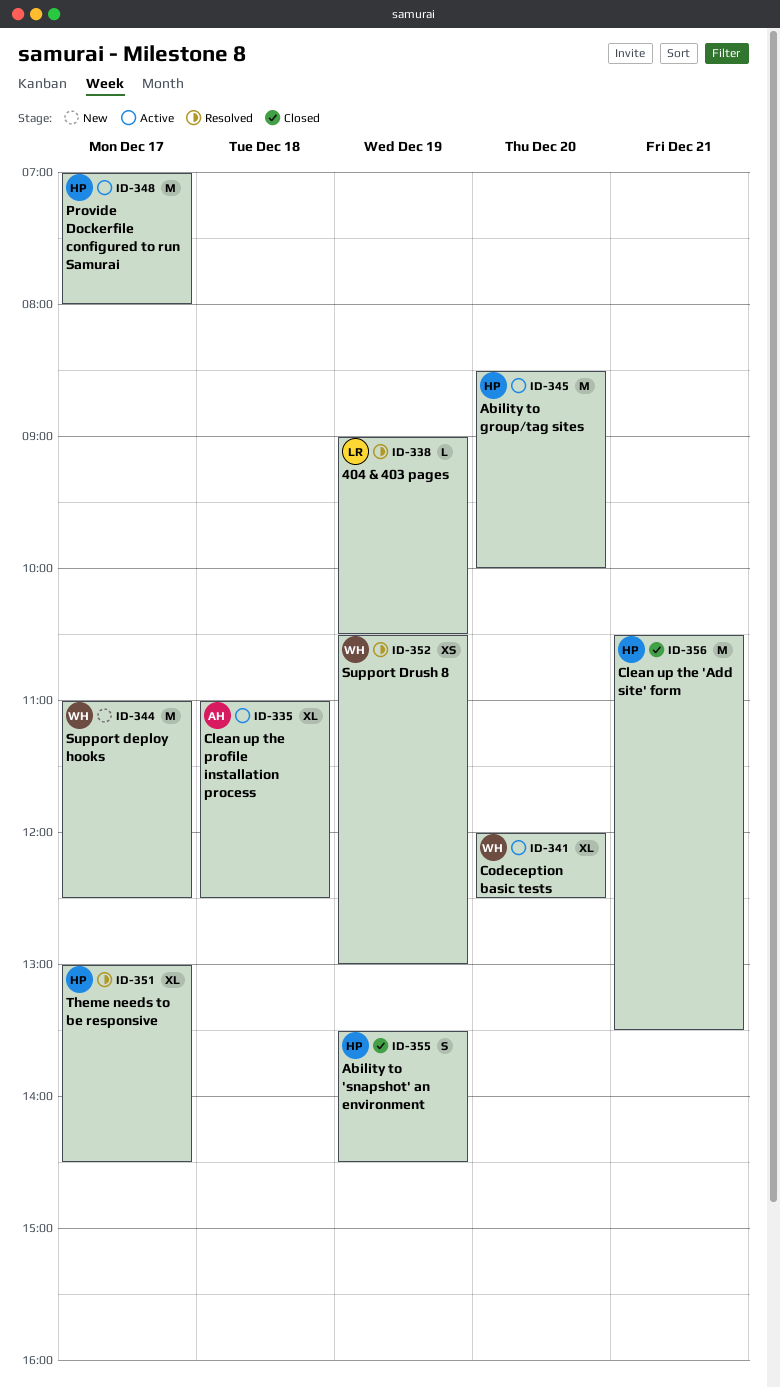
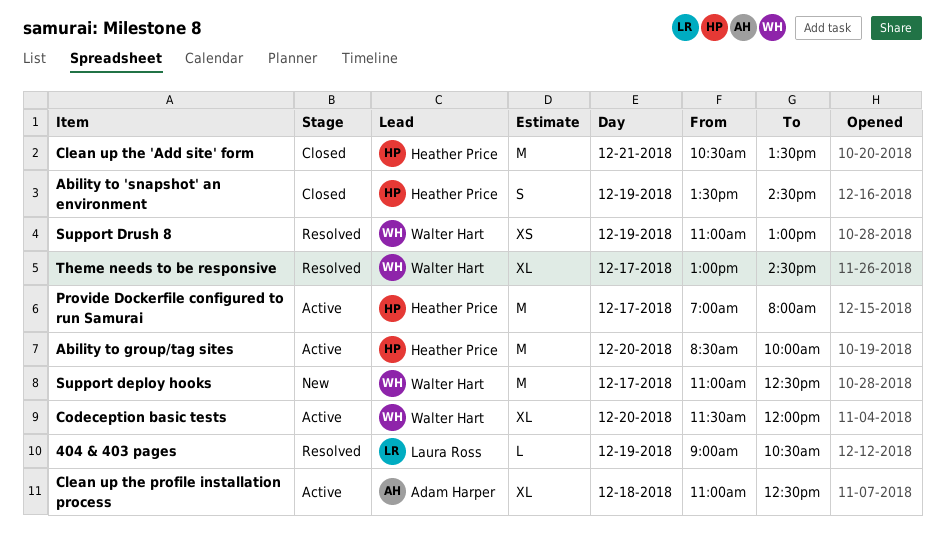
Codeception basic tests, begins: 12:00 -> 11:30
Codeception basic tests, ends: 12:30 -> 12:00
Support Drush 8, begins: 10:30 -> 11:00
Theme needs to be responsive, owner: Heather Price -> Walter Hart

